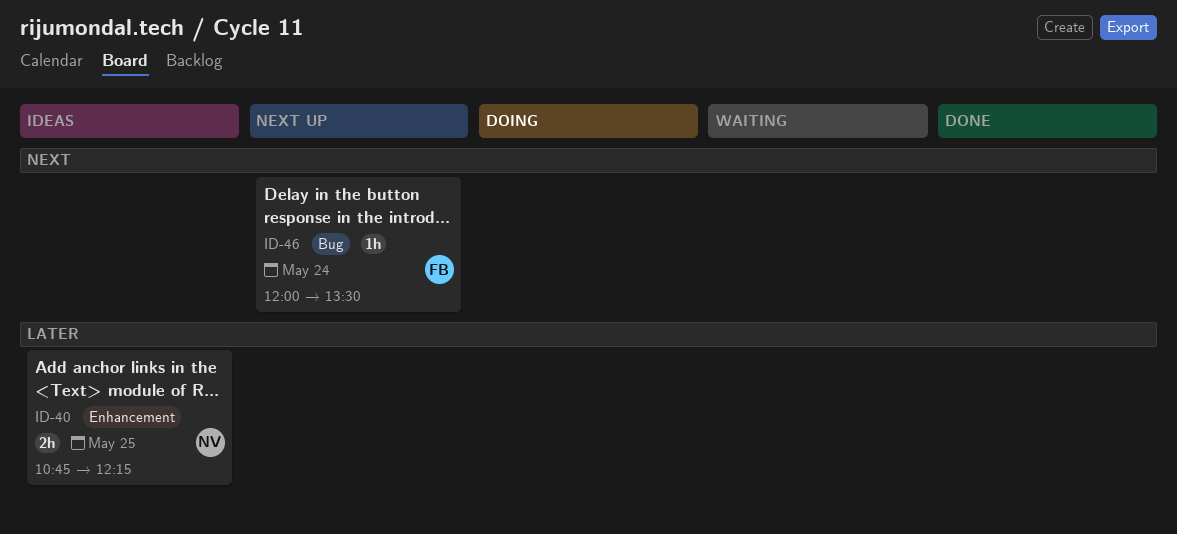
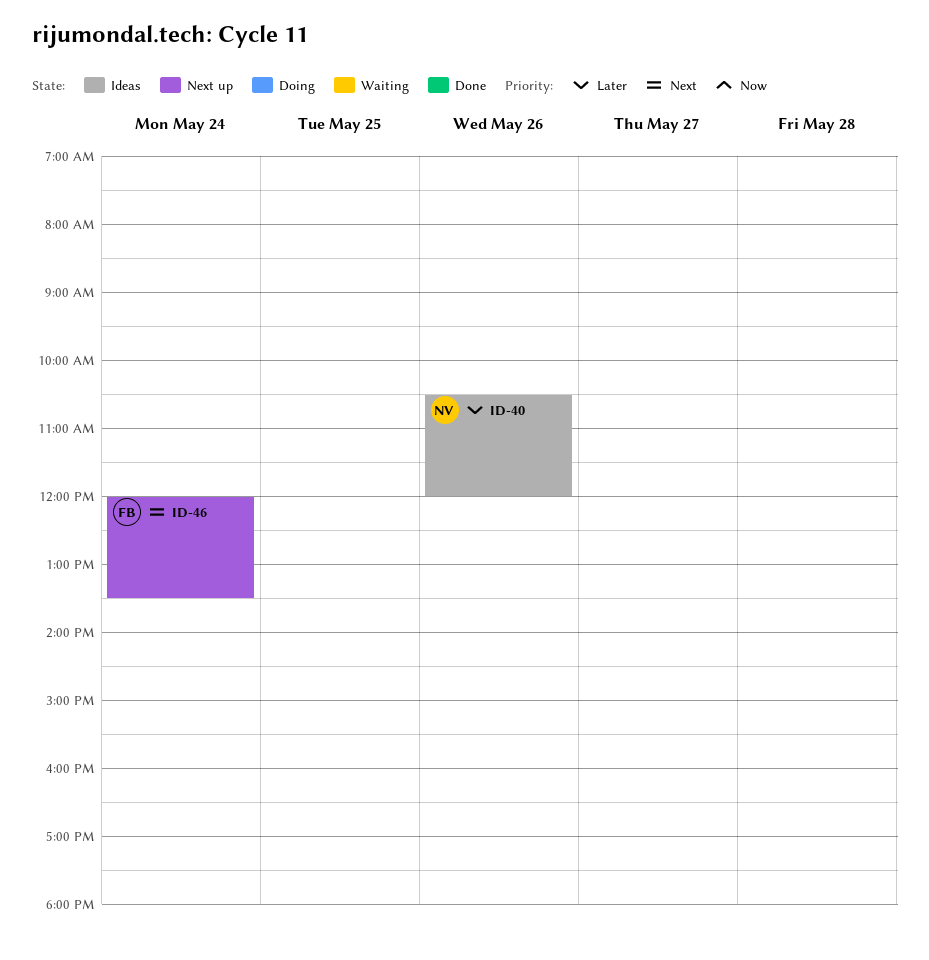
ID-40, day: May 25 -> May 26
ID-40, begins: 10:45 -> 10:30
ID-40, ends: 12:15 -> 12:00

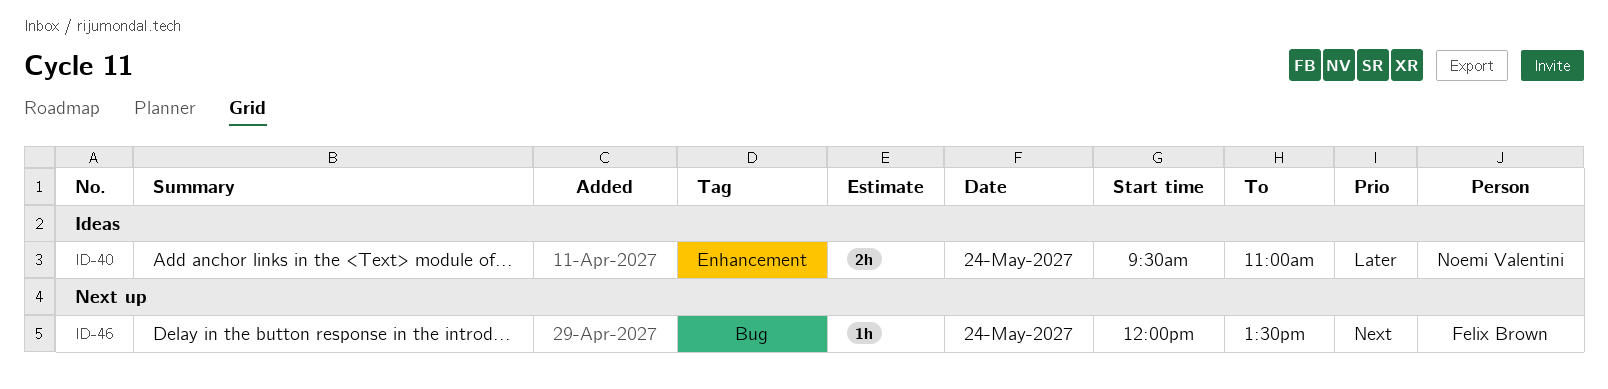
ID-40, day: May 26 -> May 24
ID-40, begins: 10:30 -> 09:30
ID-40, ends: 12:00 -> 11:00

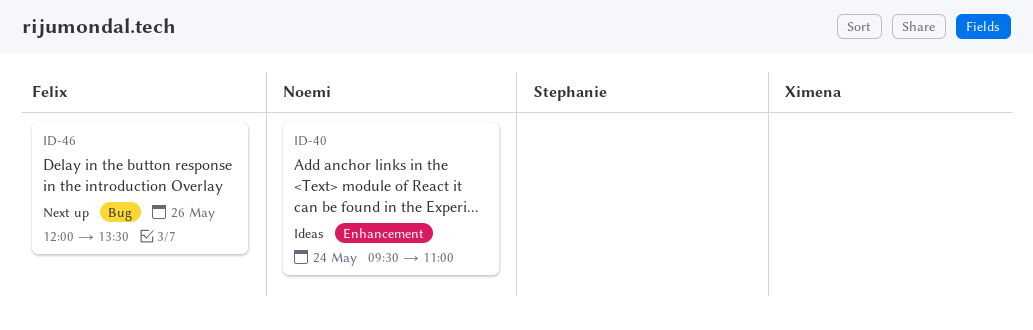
ID-46, day: May 24 -> May 26

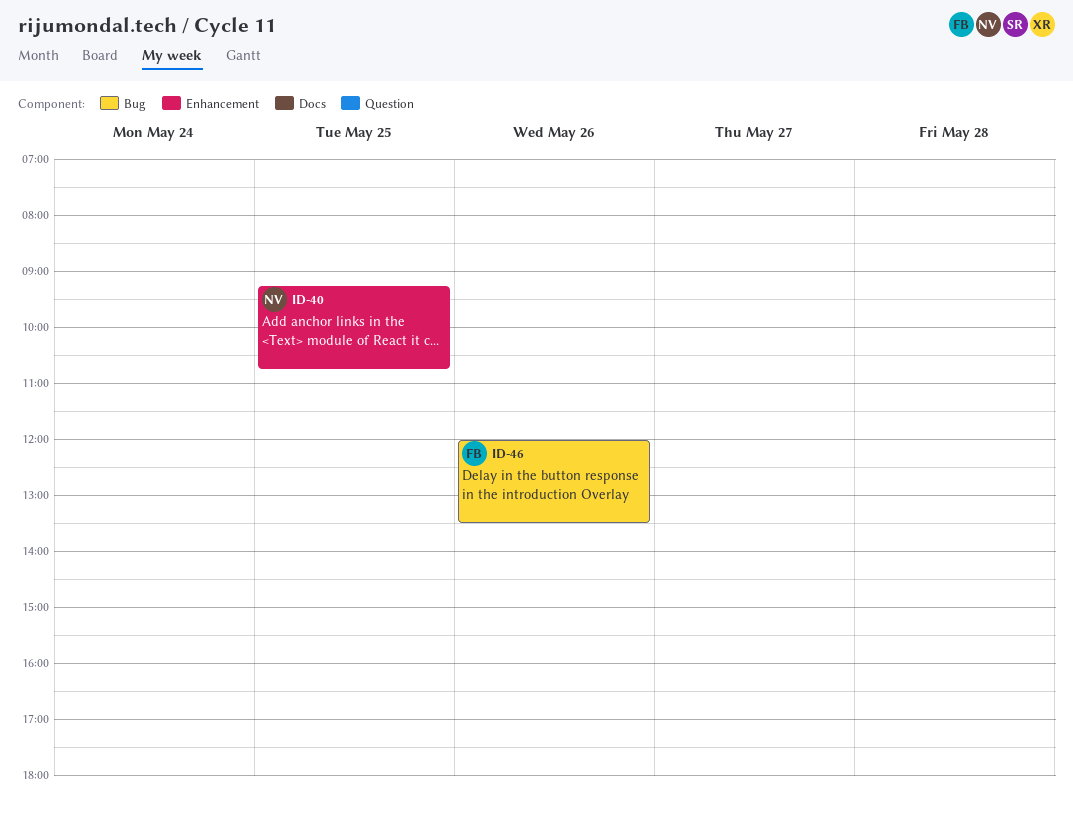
ID-40, day: May 24 -> May 25
ID-40, begins: 09:30 -> 09:15
ID-40, ends: 11:00 -> 10:45

